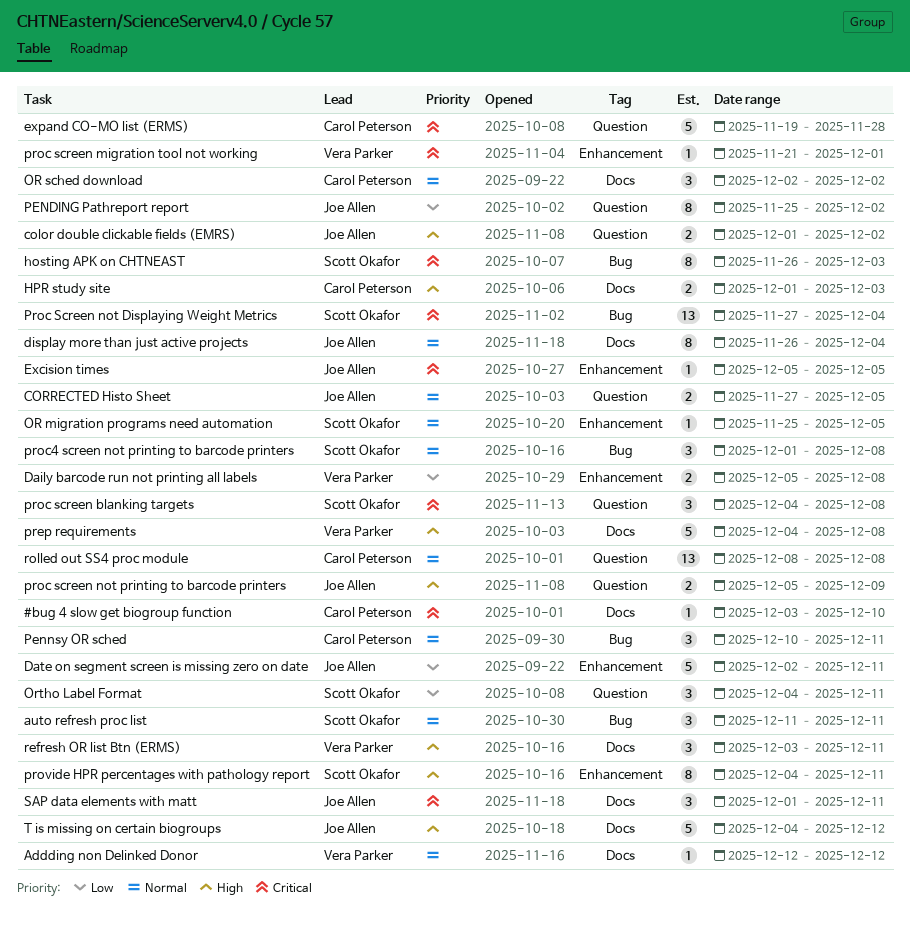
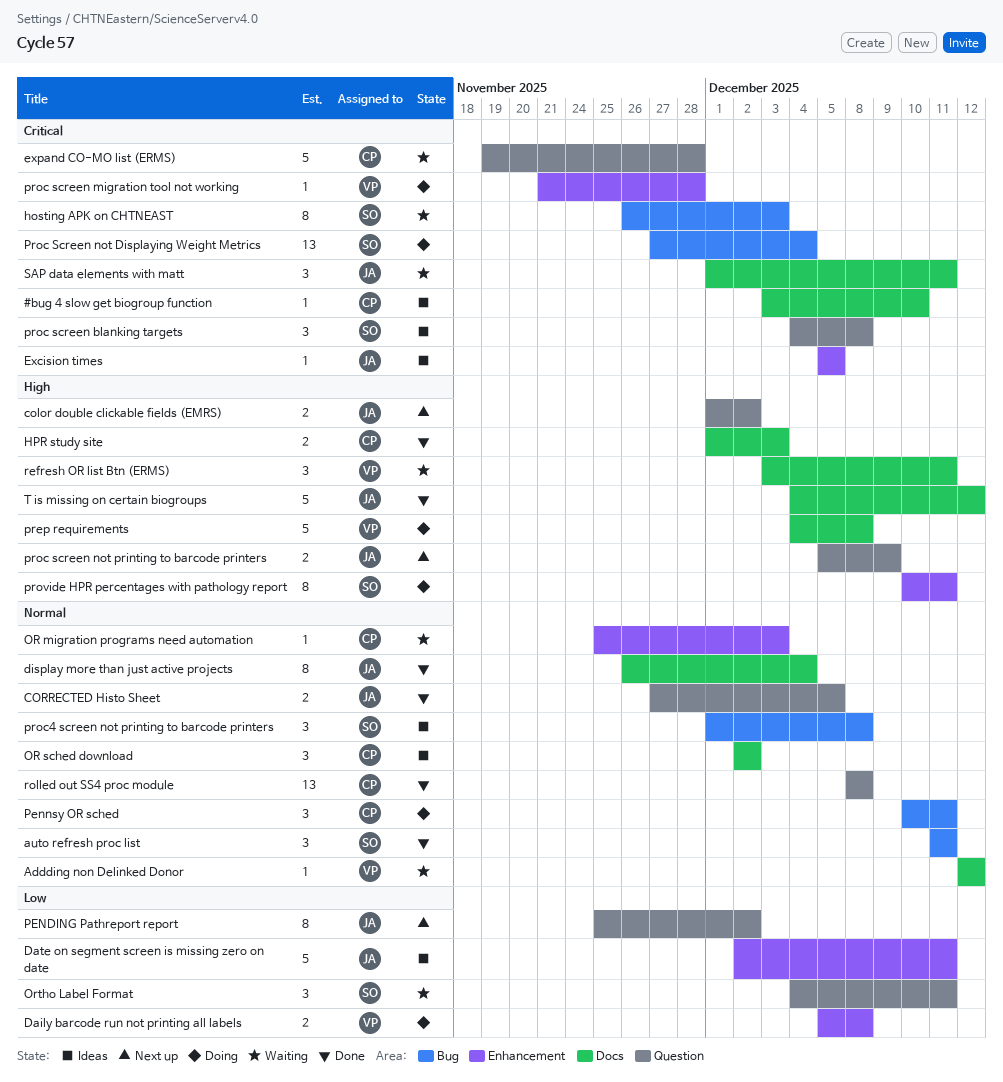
OR migration programs need automation, owner: Scott Okafor -> Carol Peterson
OR migration programs need automation, due: Dec 5 -> Dec 3
proc screen migration tool not working, due: Dec 1 -> Nov 28
provide HPR percentages with pathology report, start: Dec 4 -> Dec 10

